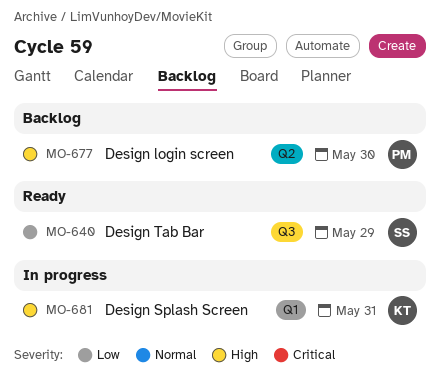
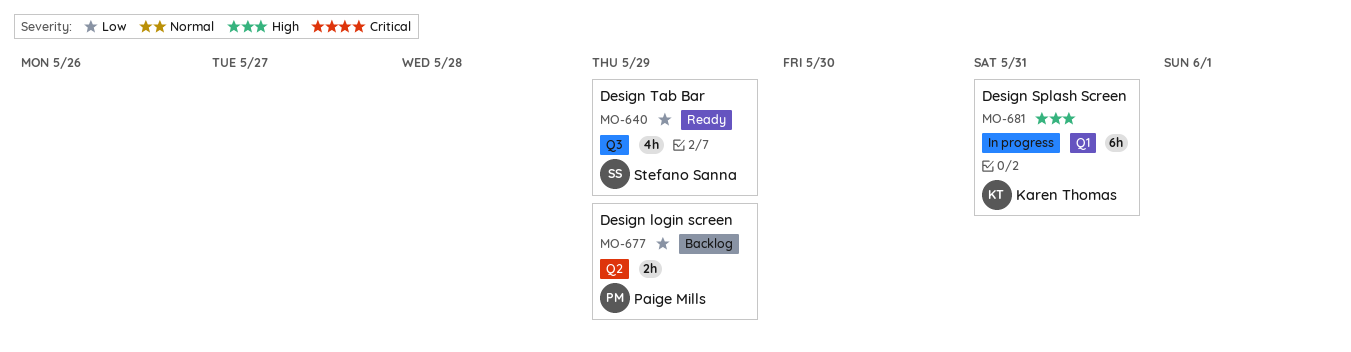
MO-677, priority: High -> Low
MO-677, due: May 30 -> May 29

